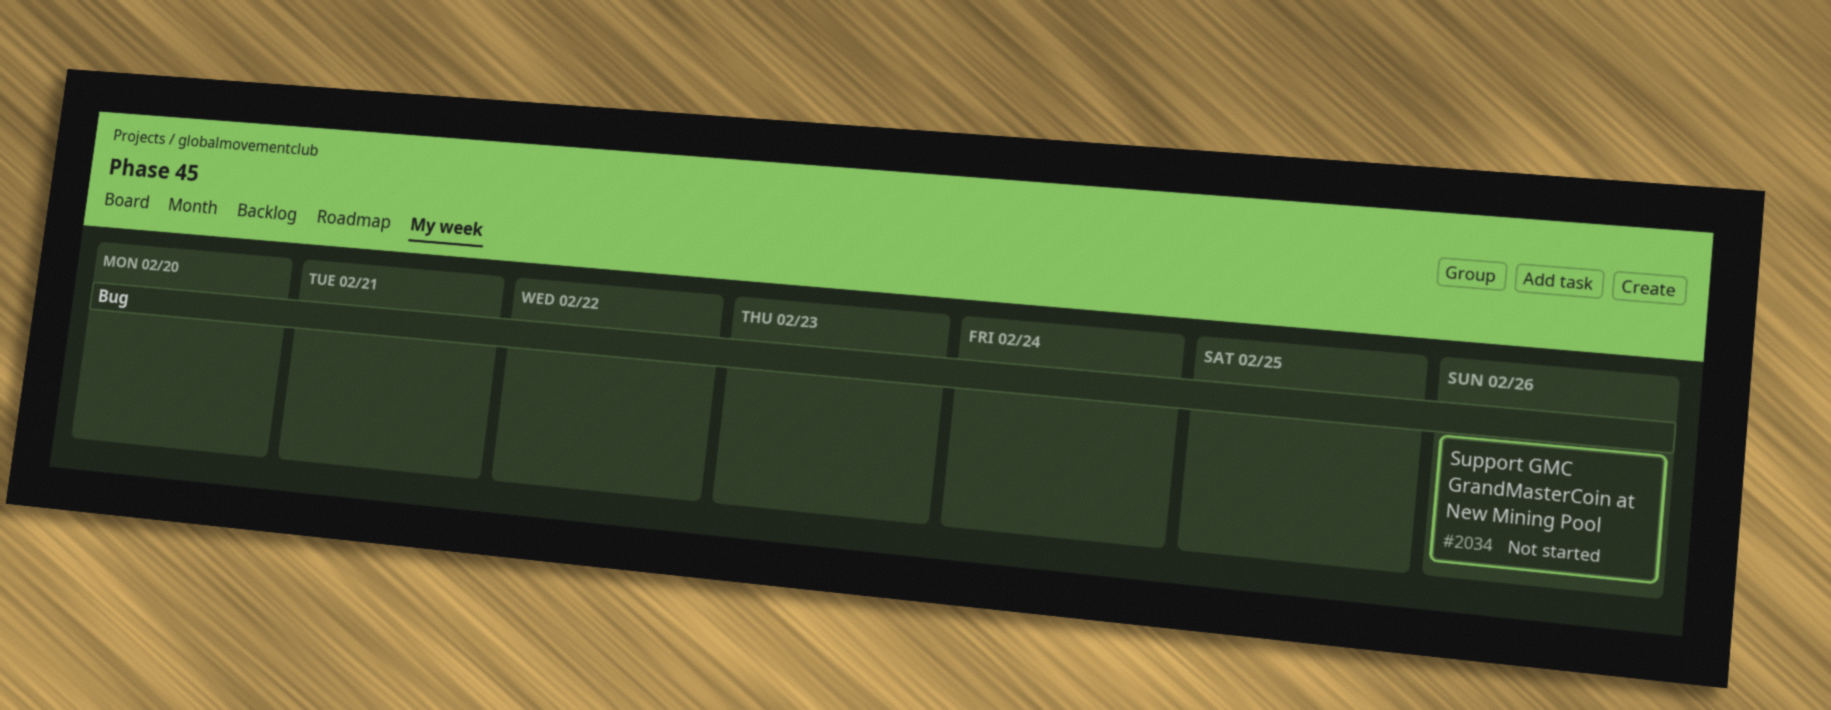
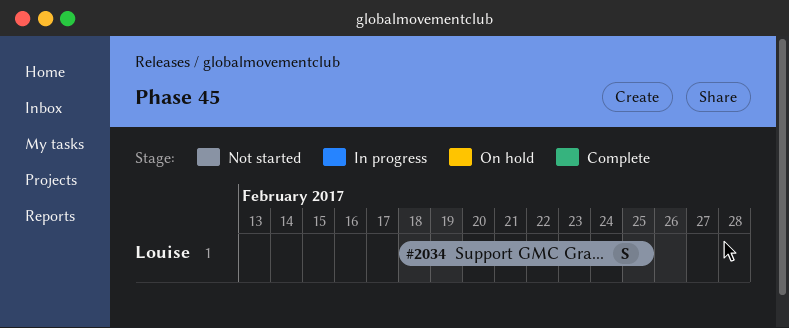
#2034, due: Feb 26 -> Feb 25

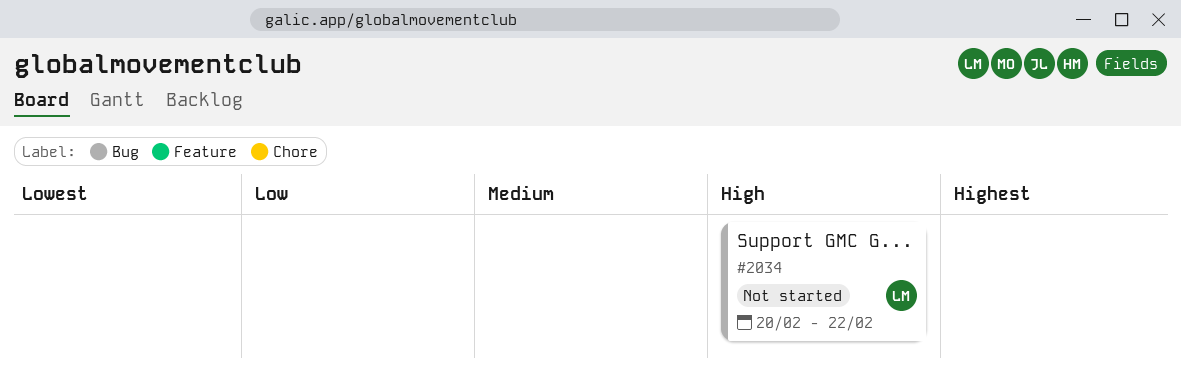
#2034, start: Feb 18 -> Feb 20
#2034, due: Feb 25 -> Feb 22

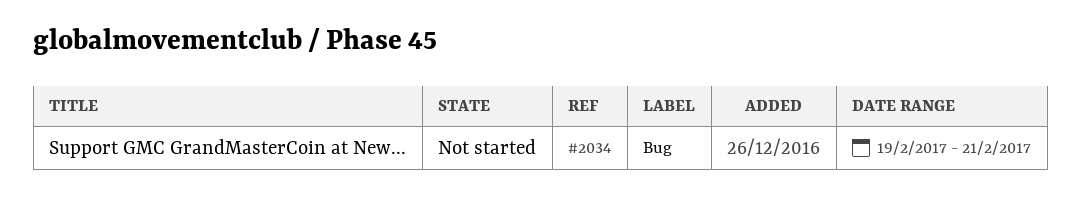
#2034, start: Feb 20 -> Feb 19
#2034, due: Feb 22 -> Feb 21

